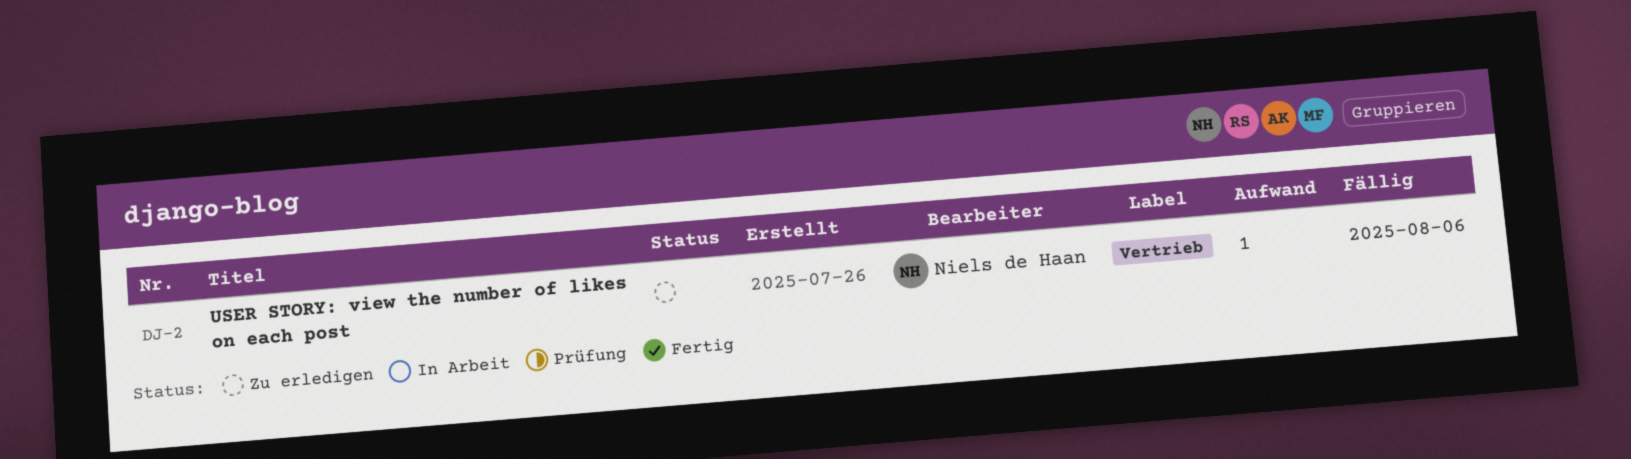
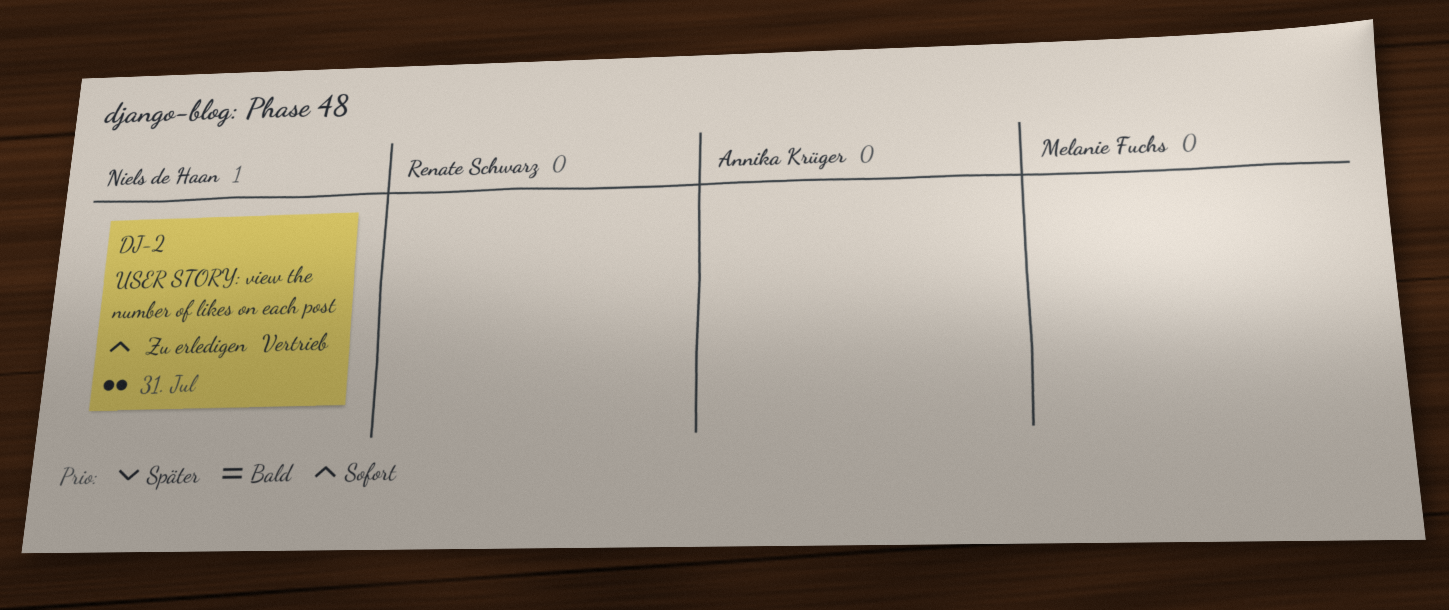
DJ-2, estimate: 1 -> 2
DJ-2, due: Aug 6 -> Jul 31

